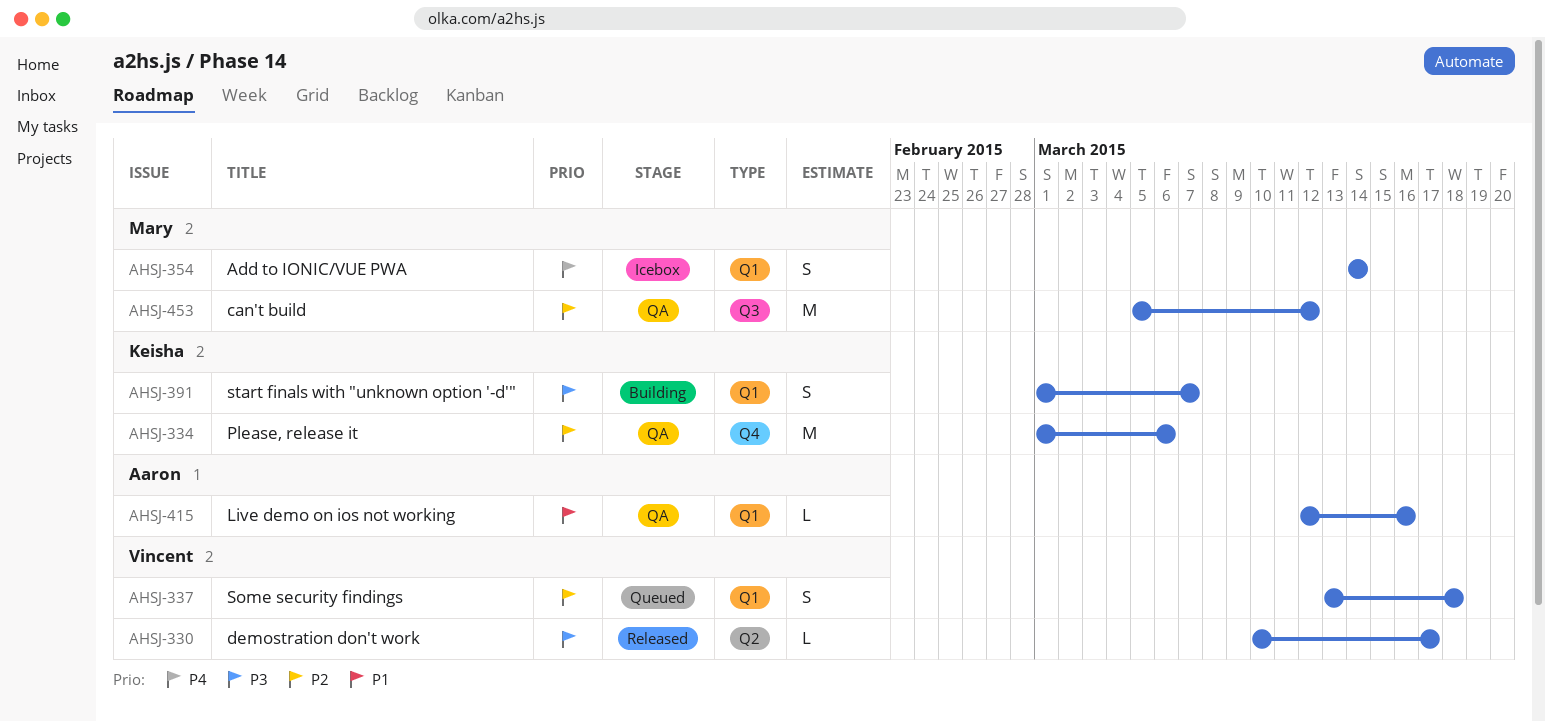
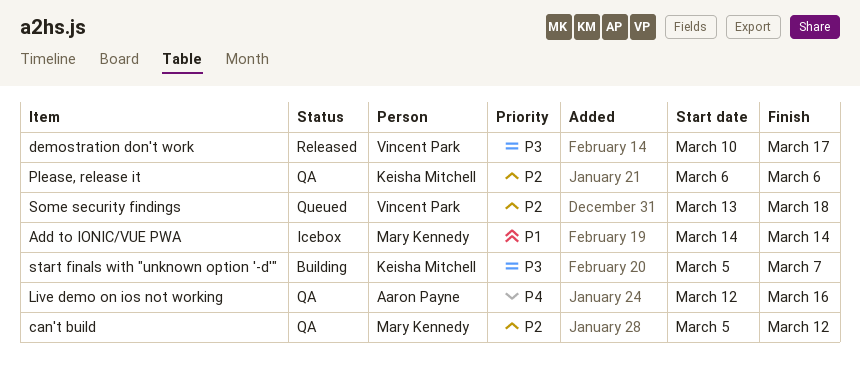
Add to IONIC/VUE PWA, priority: P4 -> P1
Live demo on ios not working, priority: P1 -> P4
Please, release it, start: Mar 1 -> Mar 6
start finals with "unknown option '-d'", start: Mar 1 -> Mar 5

